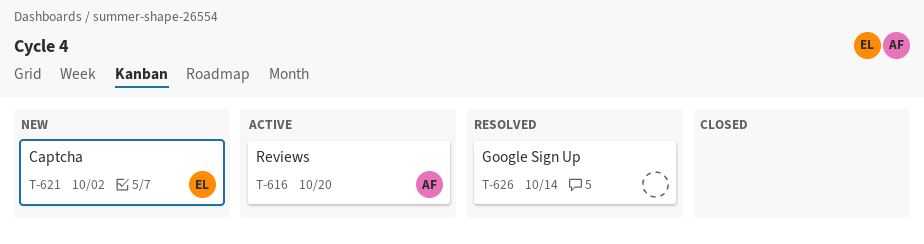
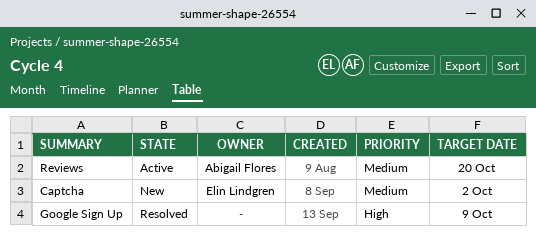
Google Sign Up, due: Oct 14 -> Oct 9

